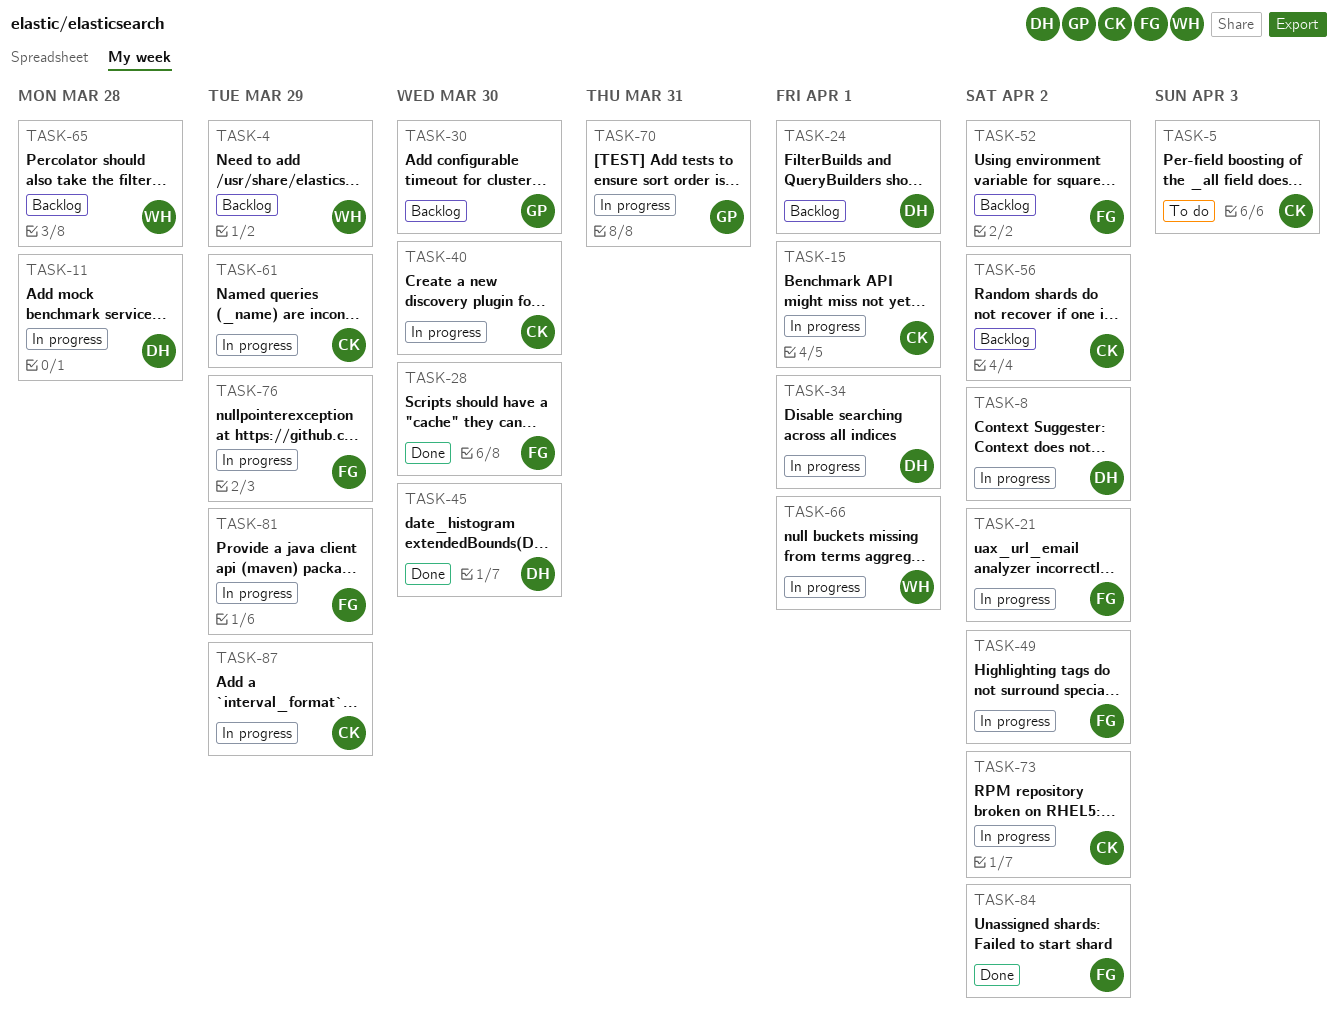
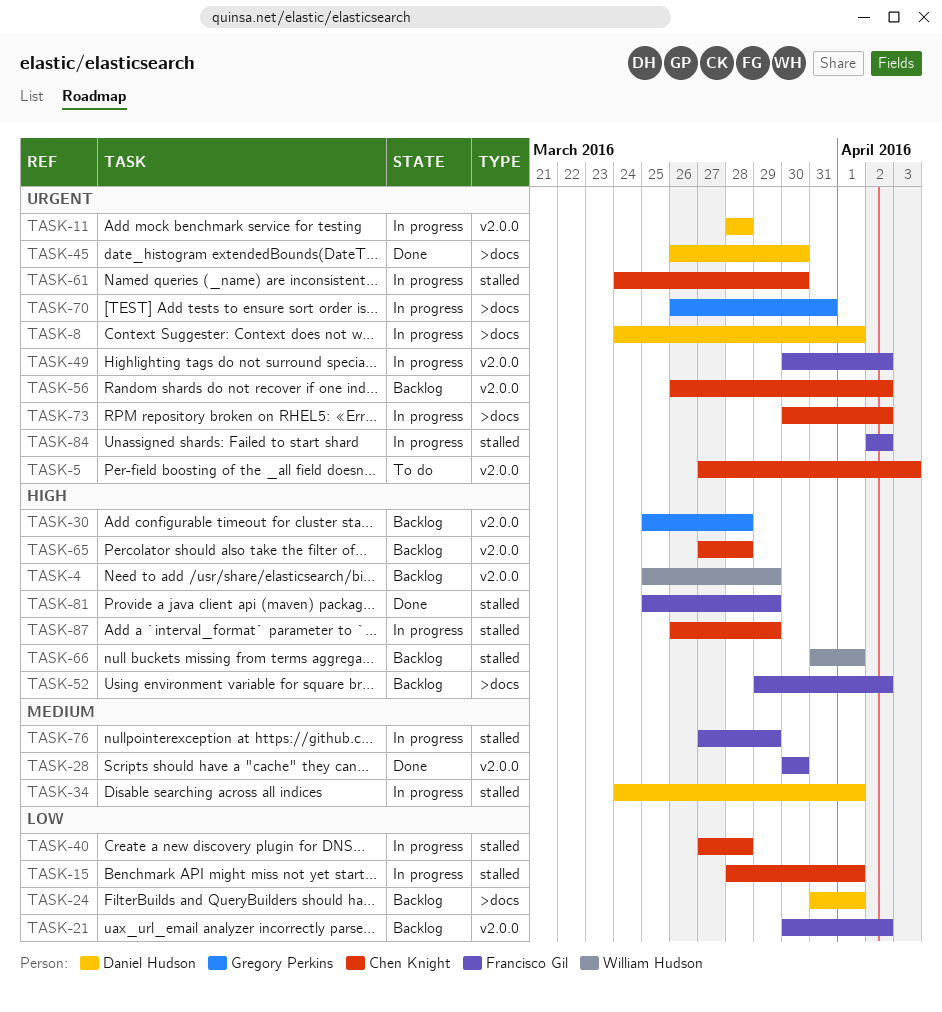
TASK-8, due: Apr 2 -> Apr 1
TASK-21, status: In progress -> Backlog
TASK-30, due: Mar 30 -> Mar 28
TASK-40, due: Mar 30 -> Mar 28
TASK-61, due: Mar 29 -> Mar 30
TASK-65, owner: William Hudson -> Chen Knight
TASK-66, status: In progress -> Backlog
TASK-81, status: In progress -> Done
TASK-84, status: Done -> In progress

